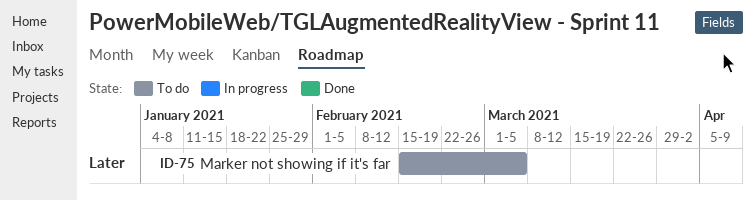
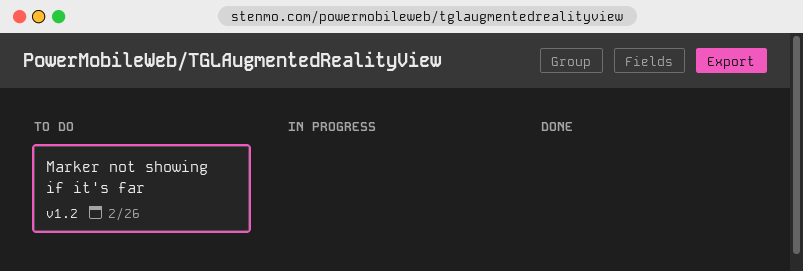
Marker not showing if it's far, due: Mar 5 -> Feb 26

